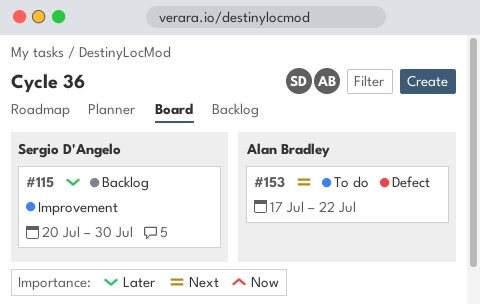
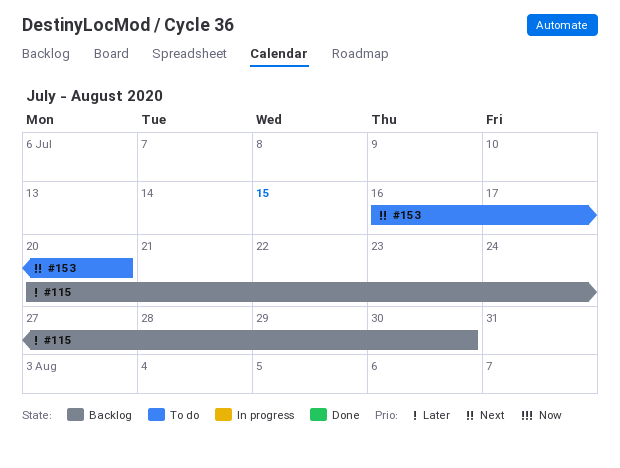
#153, start: Jul 17 -> Jul 16
#153, due: Jul 22 -> Jul 20

